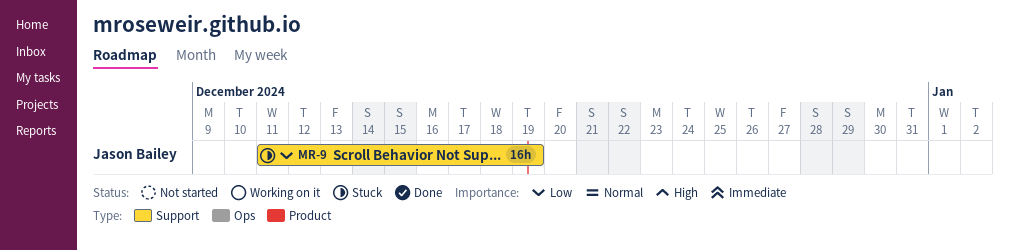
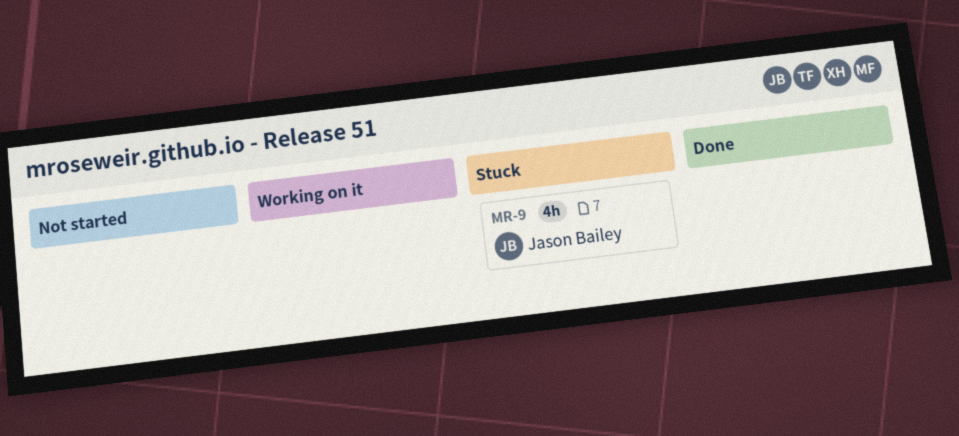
MR-9, estimate: 16h -> 4h

